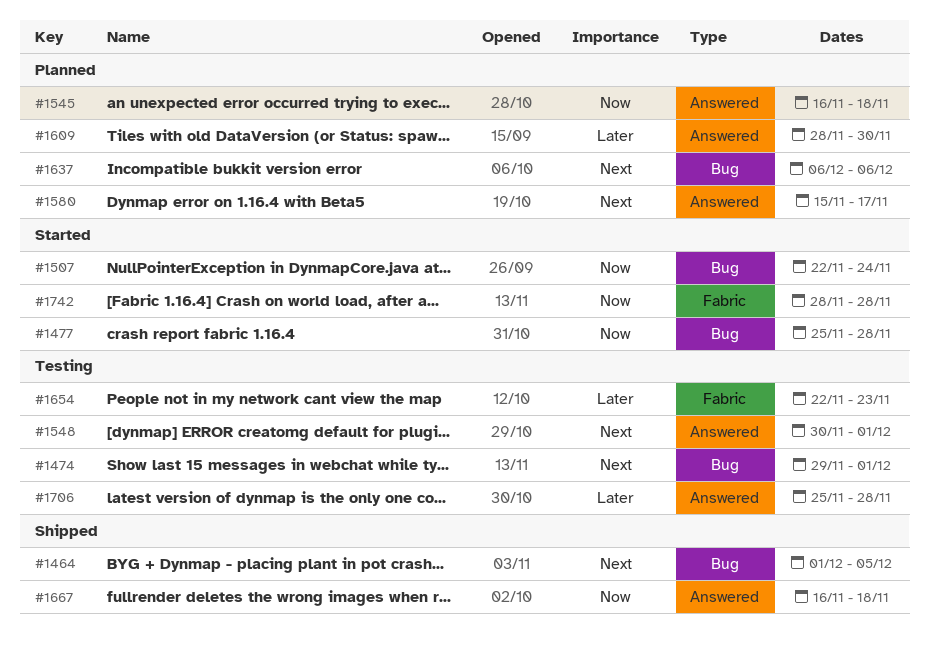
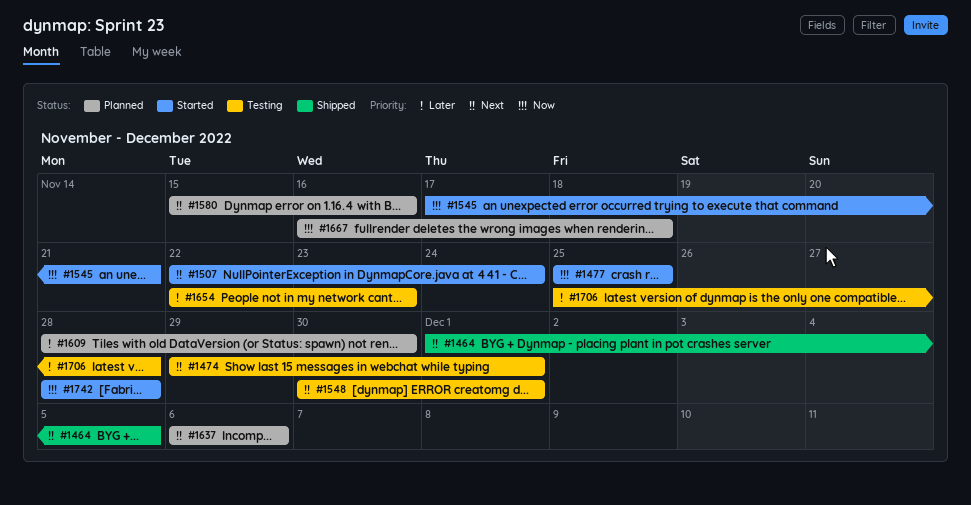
#1477, due: Nov 28 -> Nov 25
#1507, priority: Now -> Next
#1545, status: Planned -> Started
#1545, start: Nov 16 -> Nov 17
#1545, due: Nov 18 -> Nov 21
#1580, due: Nov 17 -> Nov 16
#1667, status: Shipped -> Planned

